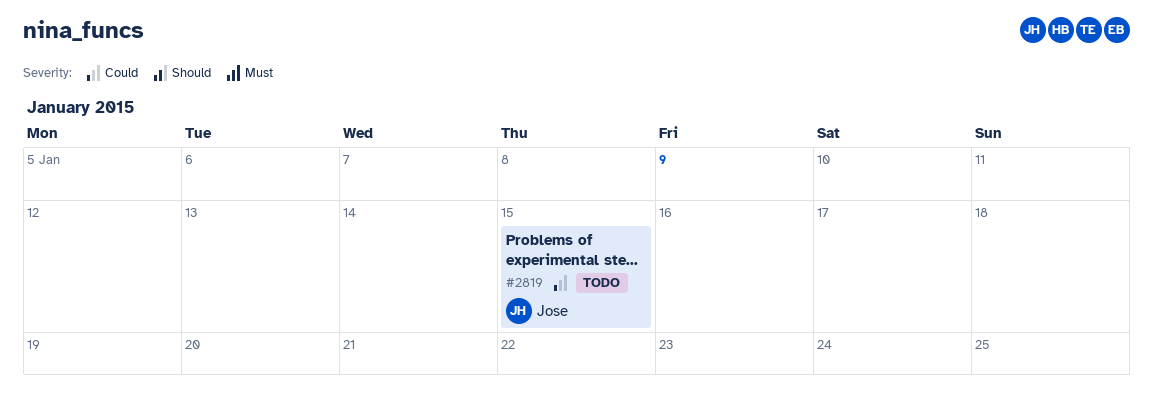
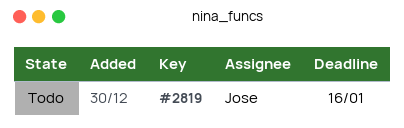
#2819, due: Jan 15 -> Jan 16

